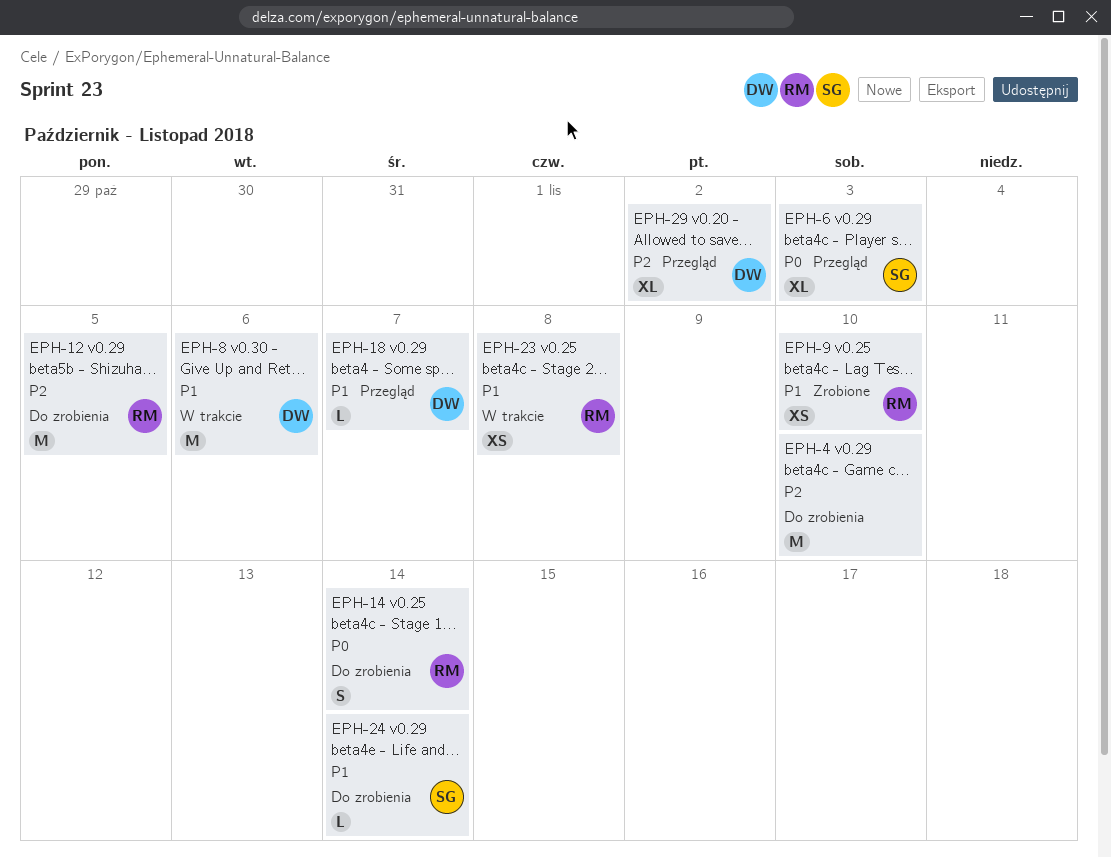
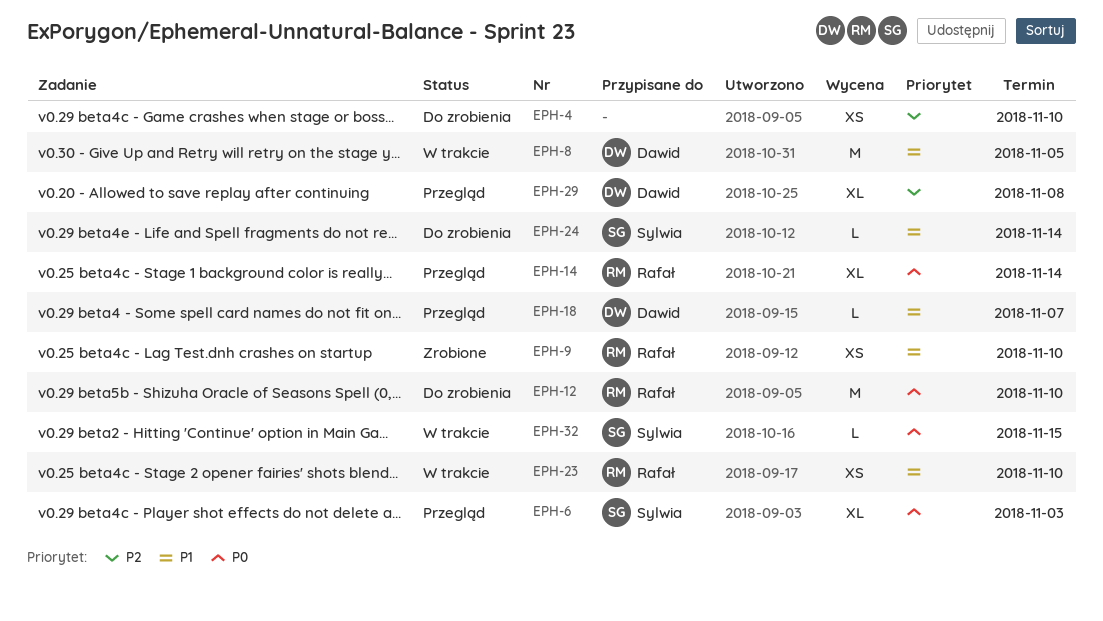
EPH-4, estimate: M -> XS
EPH-8, due: Nov 6 -> Nov 5
EPH-12, priority: P2 -> P0
EPH-12, due: Nov 5 -> Nov 10
EPH-14, status: Do zrobienia -> Przegląd
EPH-14, estimate: S -> XL
EPH-23, due: Nov 8 -> Nov 10
EPH-29, due: Nov 2 -> Nov 8
EPH-32: none -> present

